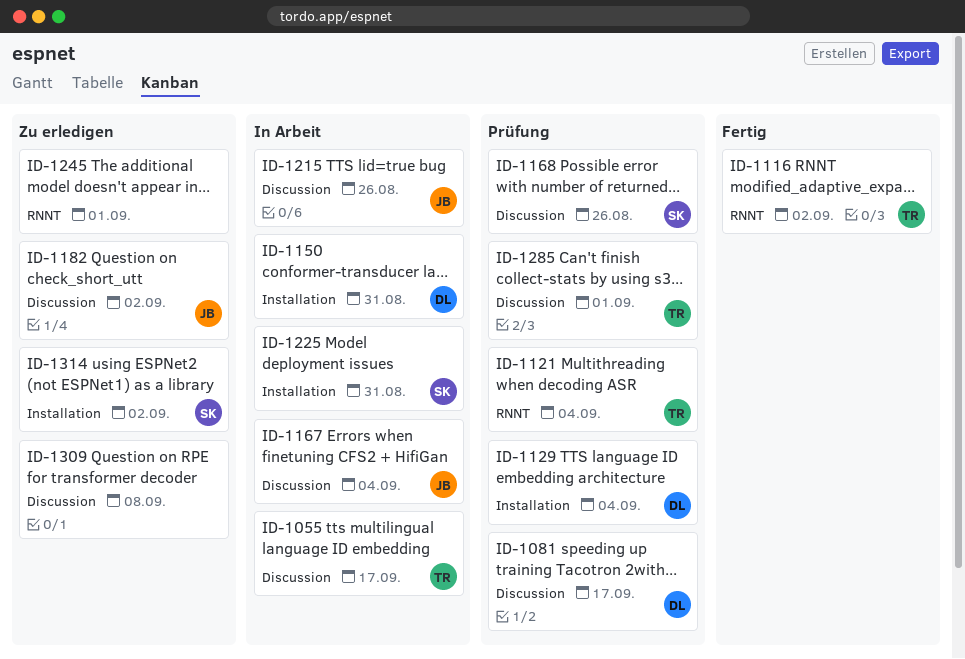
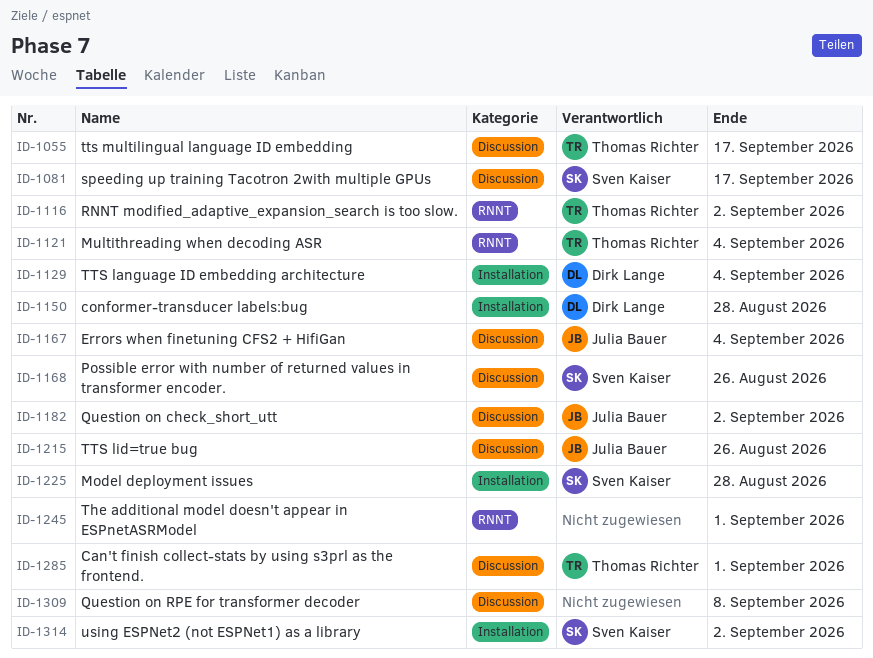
ID-1081, owner: Dirk Lange -> Sven Kaiser
ID-1150, due: Aug 31 -> Aug 28
ID-1225, due: Aug 31 -> Aug 28

